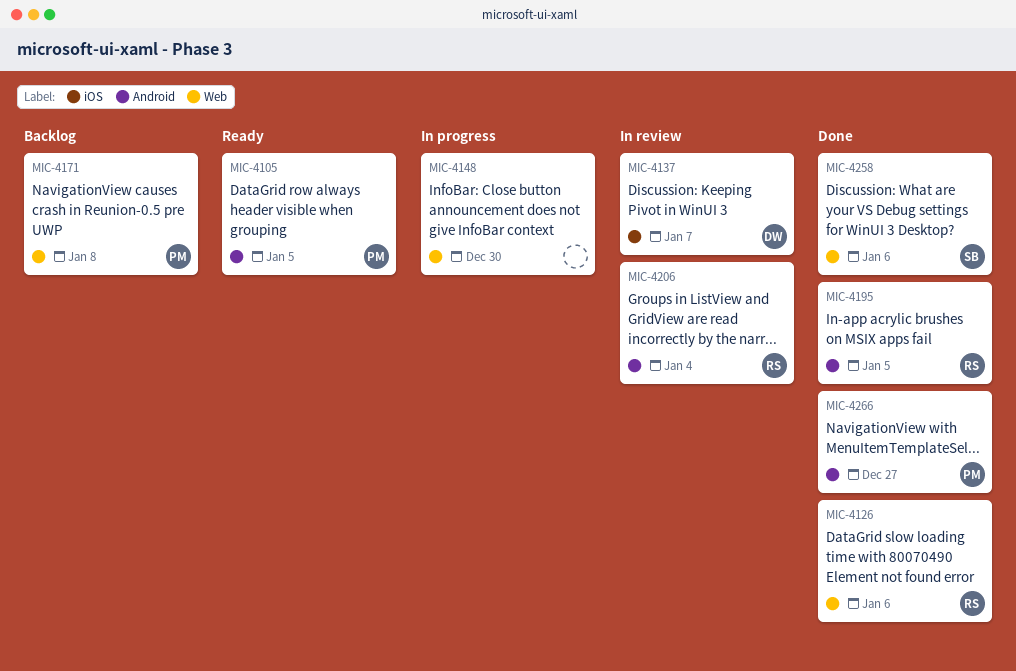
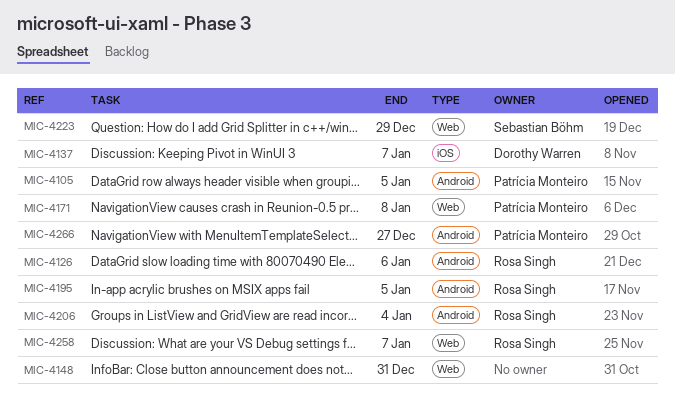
MIC-4126, label: Web -> Android
MIC-4148, due: Dec 30 -> Dec 31
MIC-4223: none -> present
MIC-4258, owner: Sebastian Böhm -> Rosa Singh
MIC-4258, due: Jan 6 -> Jan 7

